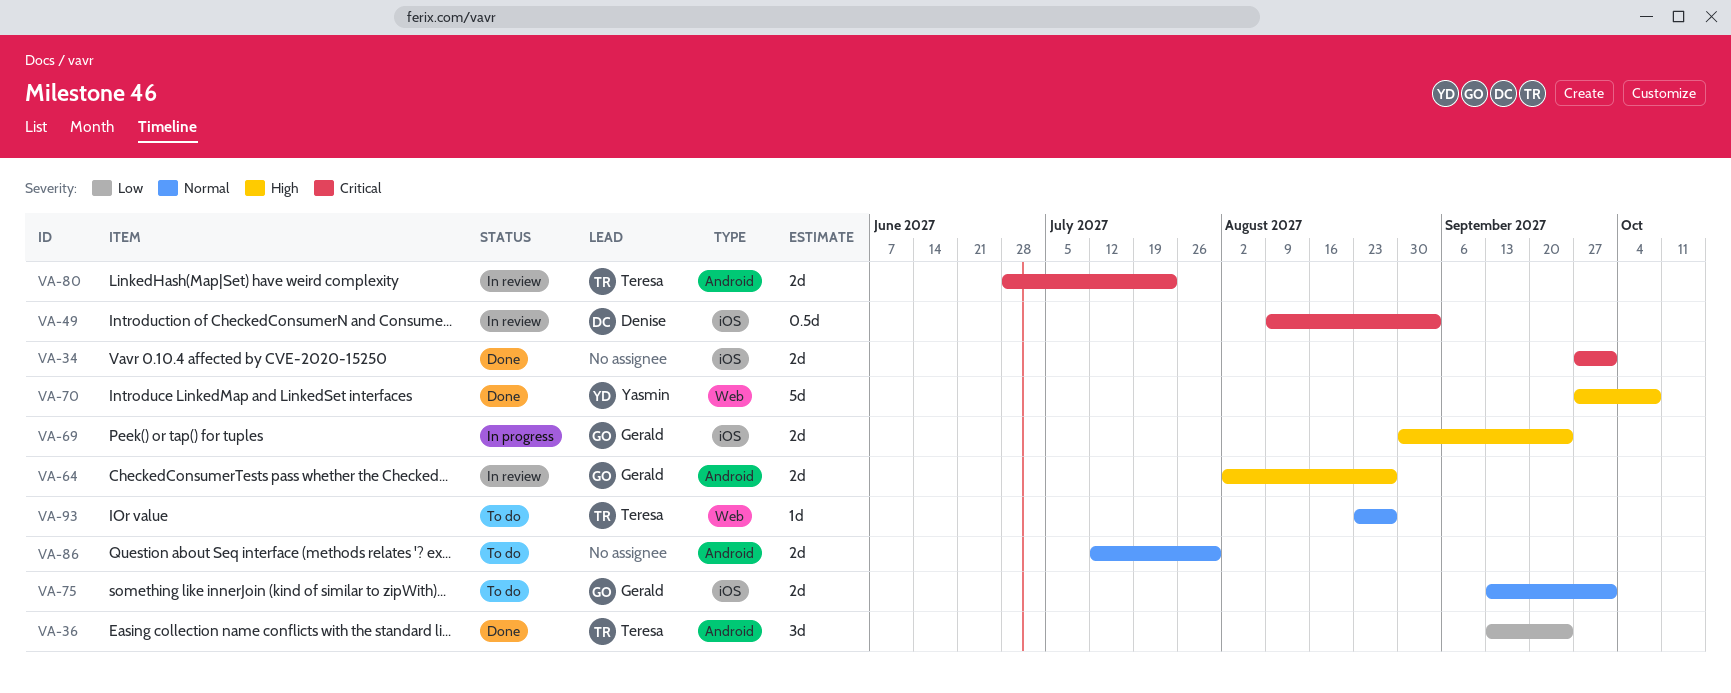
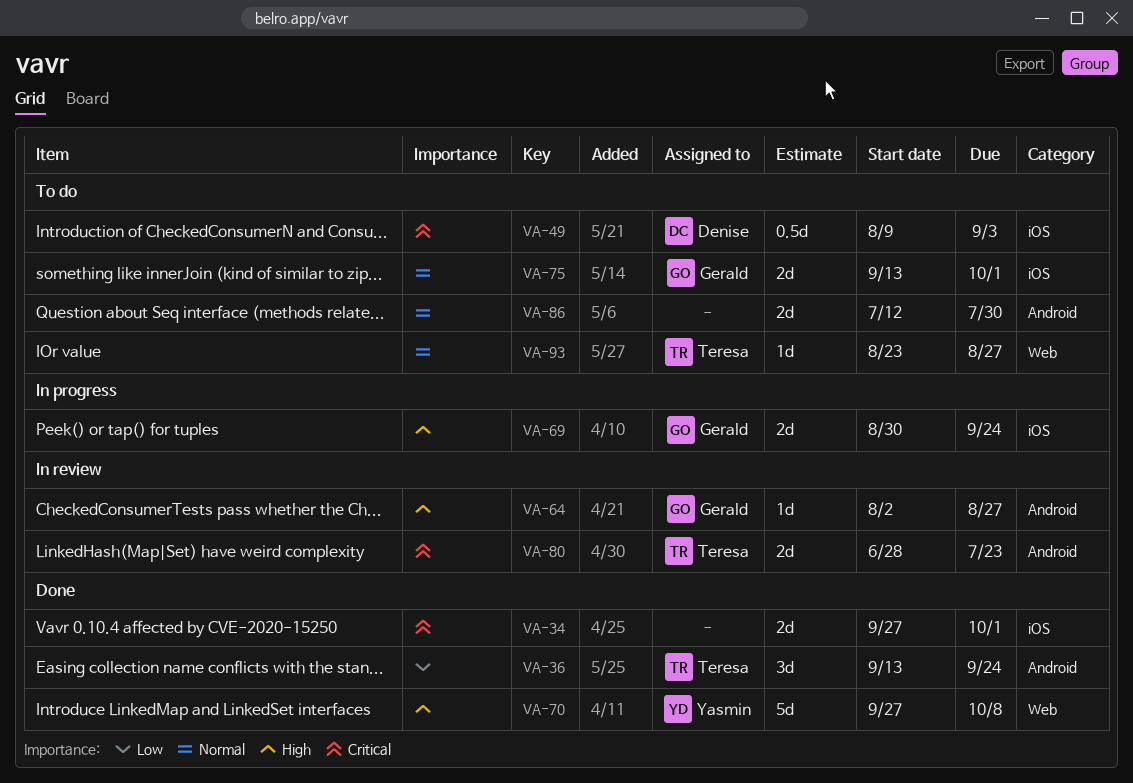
VA-49, status: In review -> To do
VA-64, estimate: 2d -> 1d

